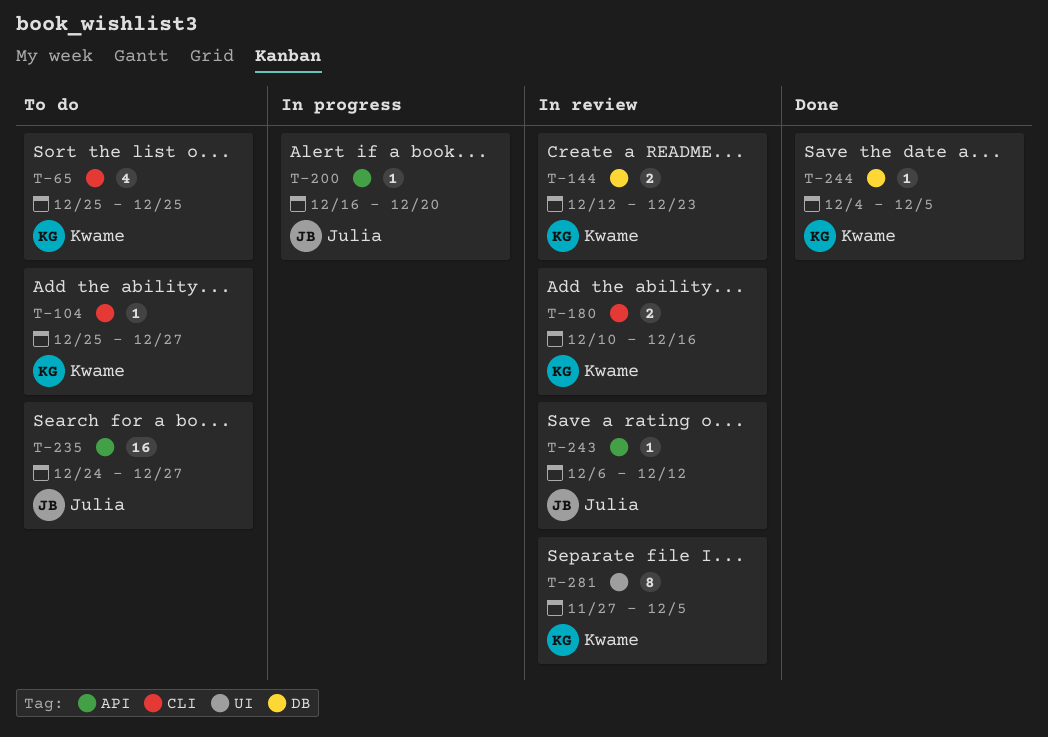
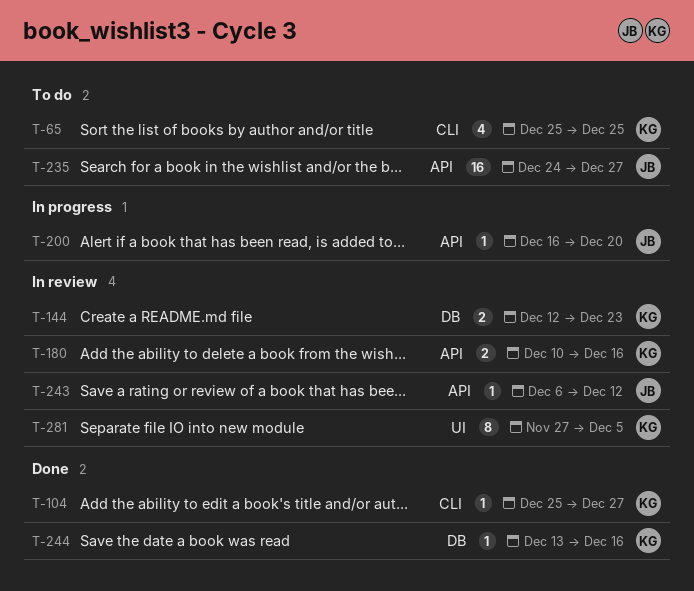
T-104, status: To do -> Done
T-180, label: CLI -> API
T-244, start: Dec 4 -> Dec 13
T-244, due: Dec 5 -> Dec 16

